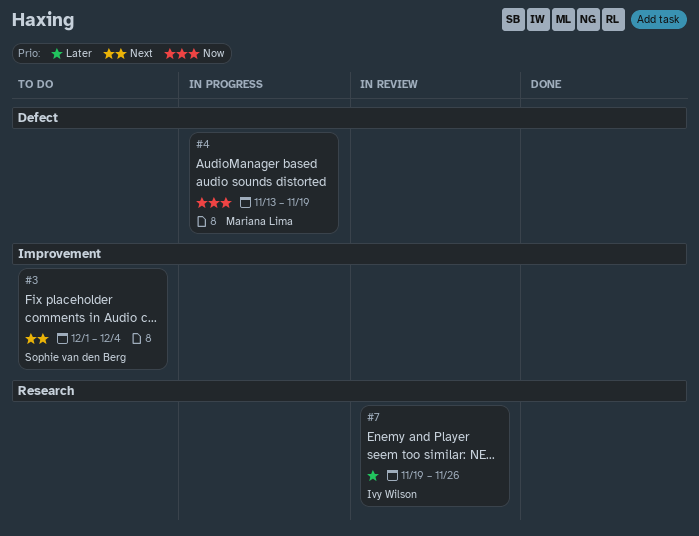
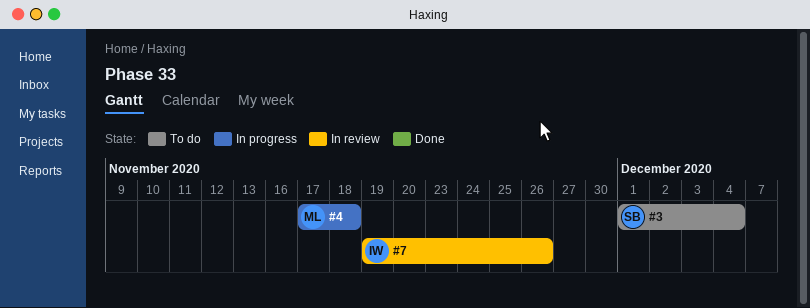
#4, start: Nov 13 -> Nov 17
#4, due: Nov 19 -> Nov 18

